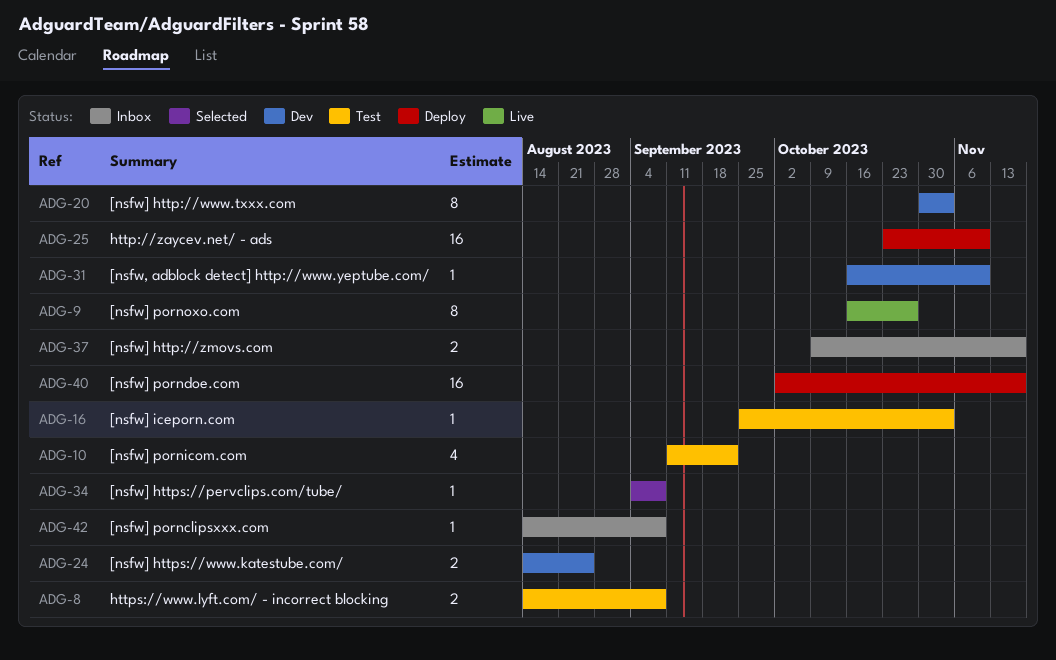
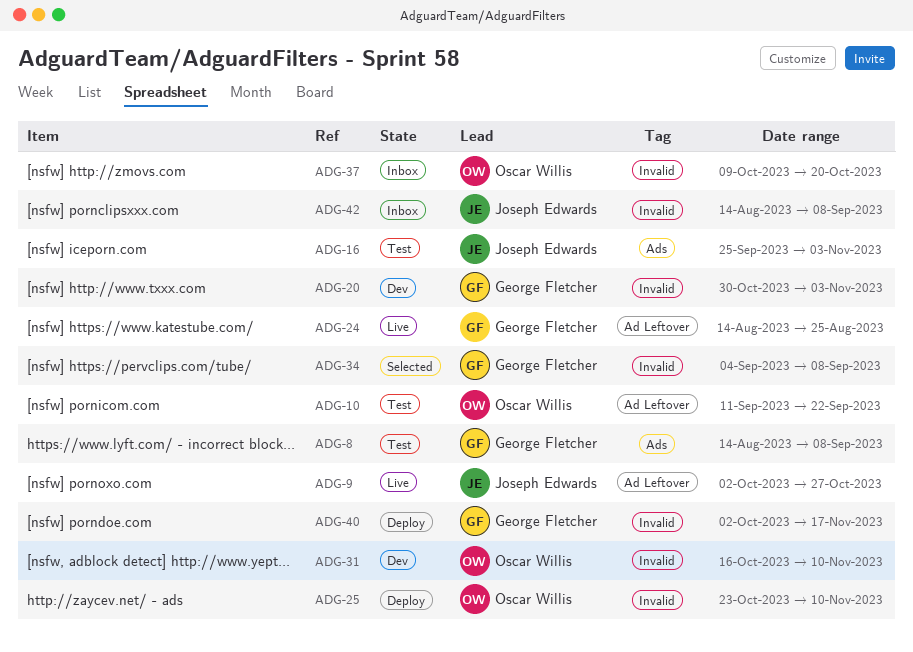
ADG-9, start: Oct 16 -> Oct 2
ADG-24, status: Dev -> Live
ADG-37, due: Nov 17 -> Oct 20

